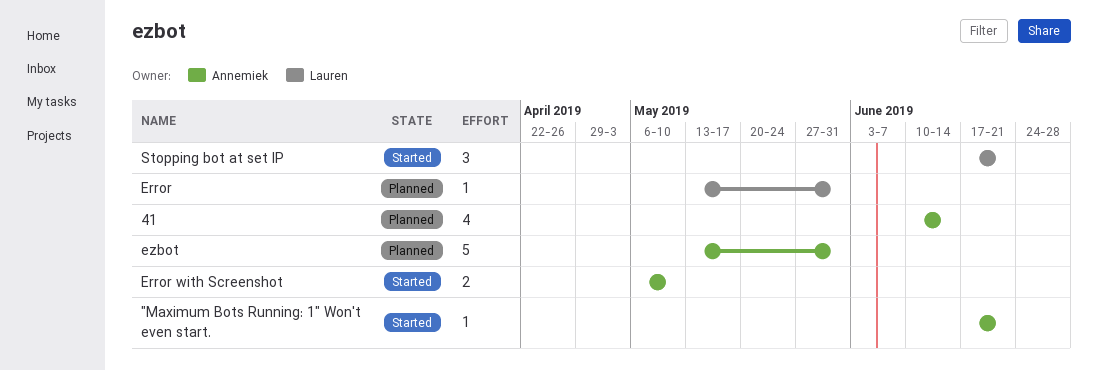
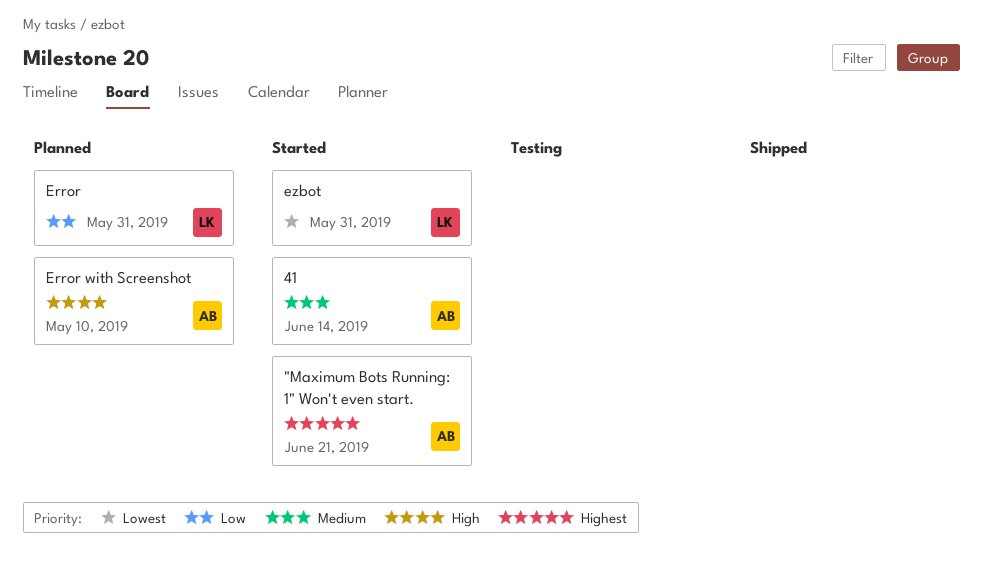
41, status: Planned -> Started
Error with Screenshot, status: Started -> Planned
ezbot, status: Planned -> Started
ezbot, owner: Annemiek -> Lauren
Stopping bot at set IP: present -> none

